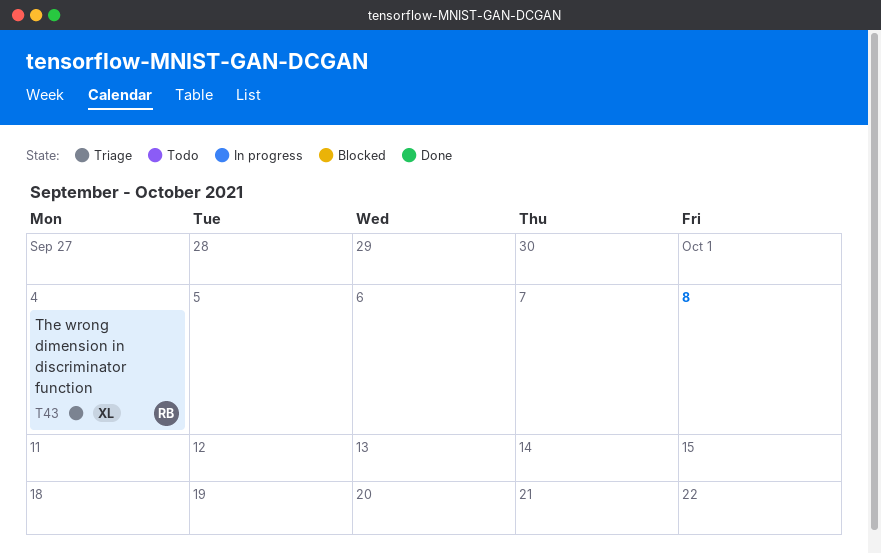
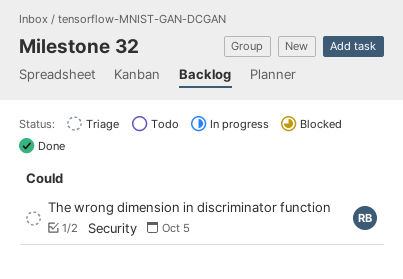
The wrong dimension in discriminator function, due: Oct 4 -> Oct 5

